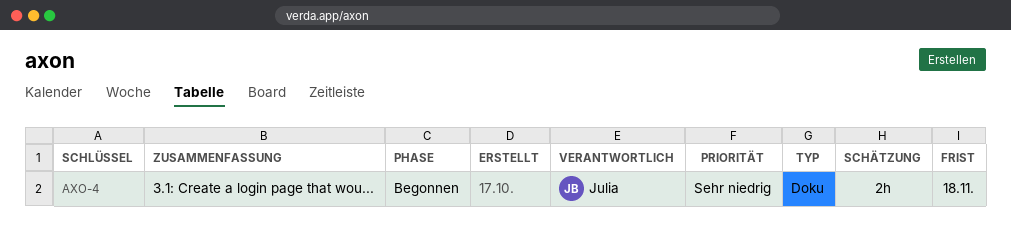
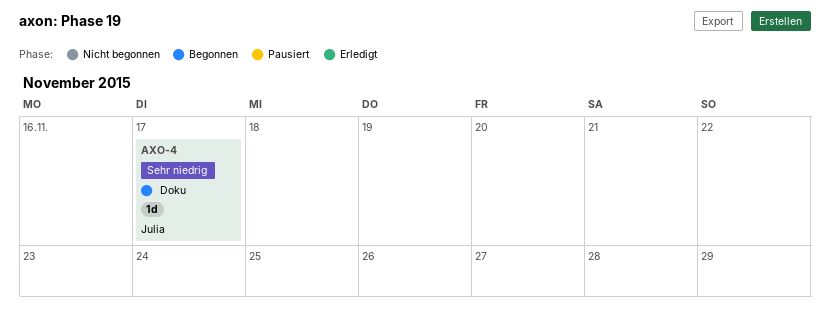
AXO-4, estimate: 2h -> 1d
AXO-4, due: Nov 18 -> Nov 17

